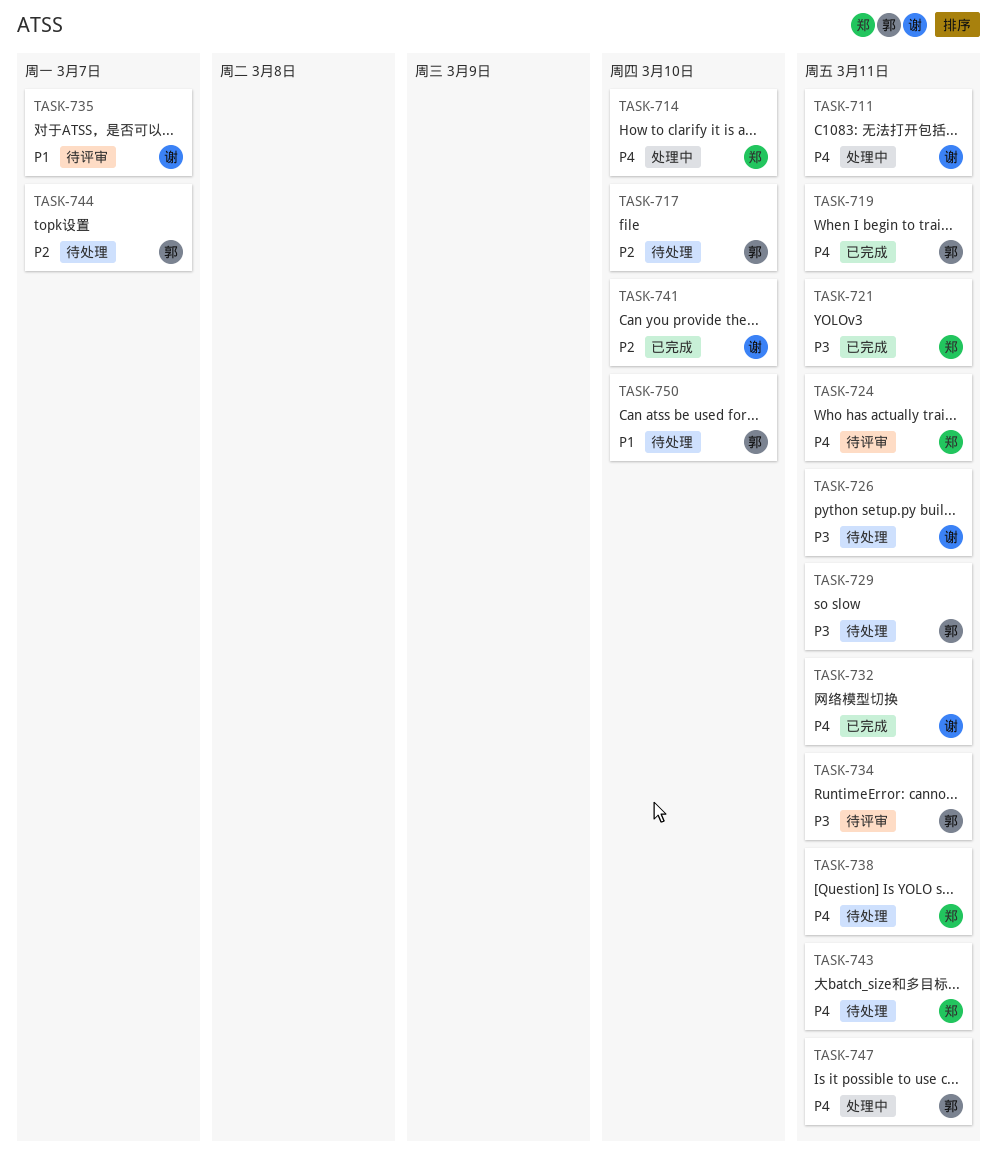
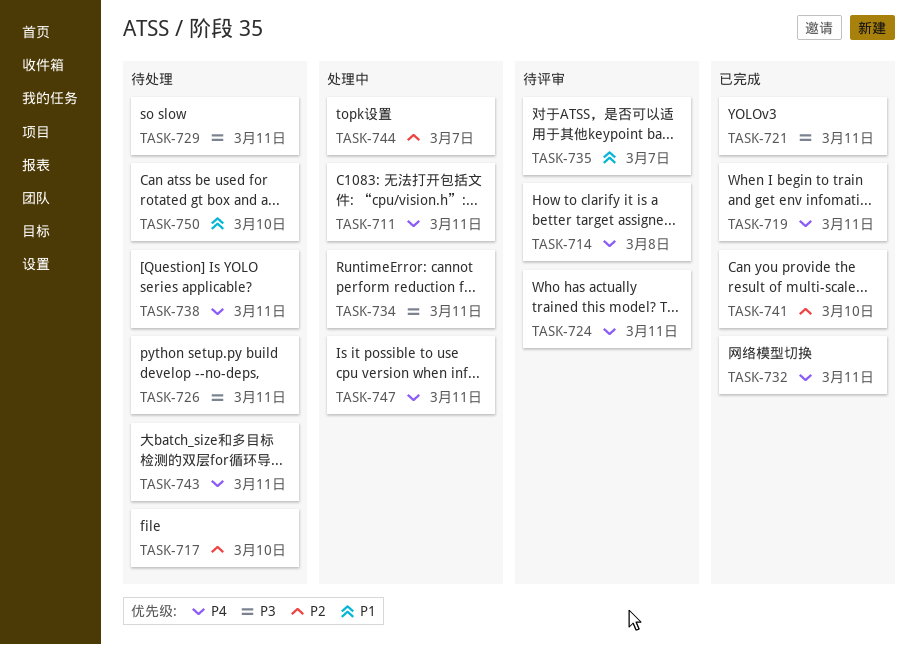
TASK-714, status: 处理中 -> 待评审
TASK-714, due: Mar 10 -> Mar 8
TASK-734, status: 待评审 -> 处理中
TASK-744, status: 待处理 -> 处理中

